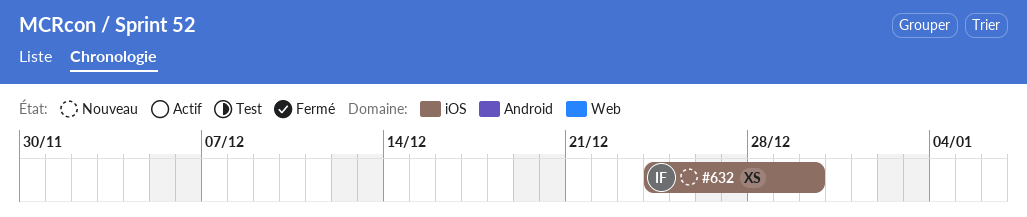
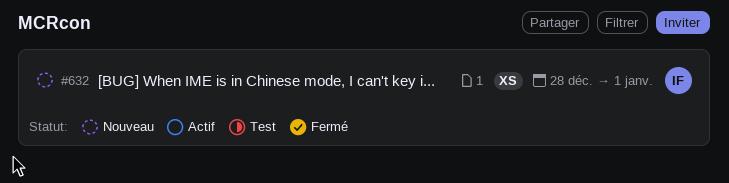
#632, start: Dec 24 -> Dec 28
#632, due: Dec 30 -> Jan 1

